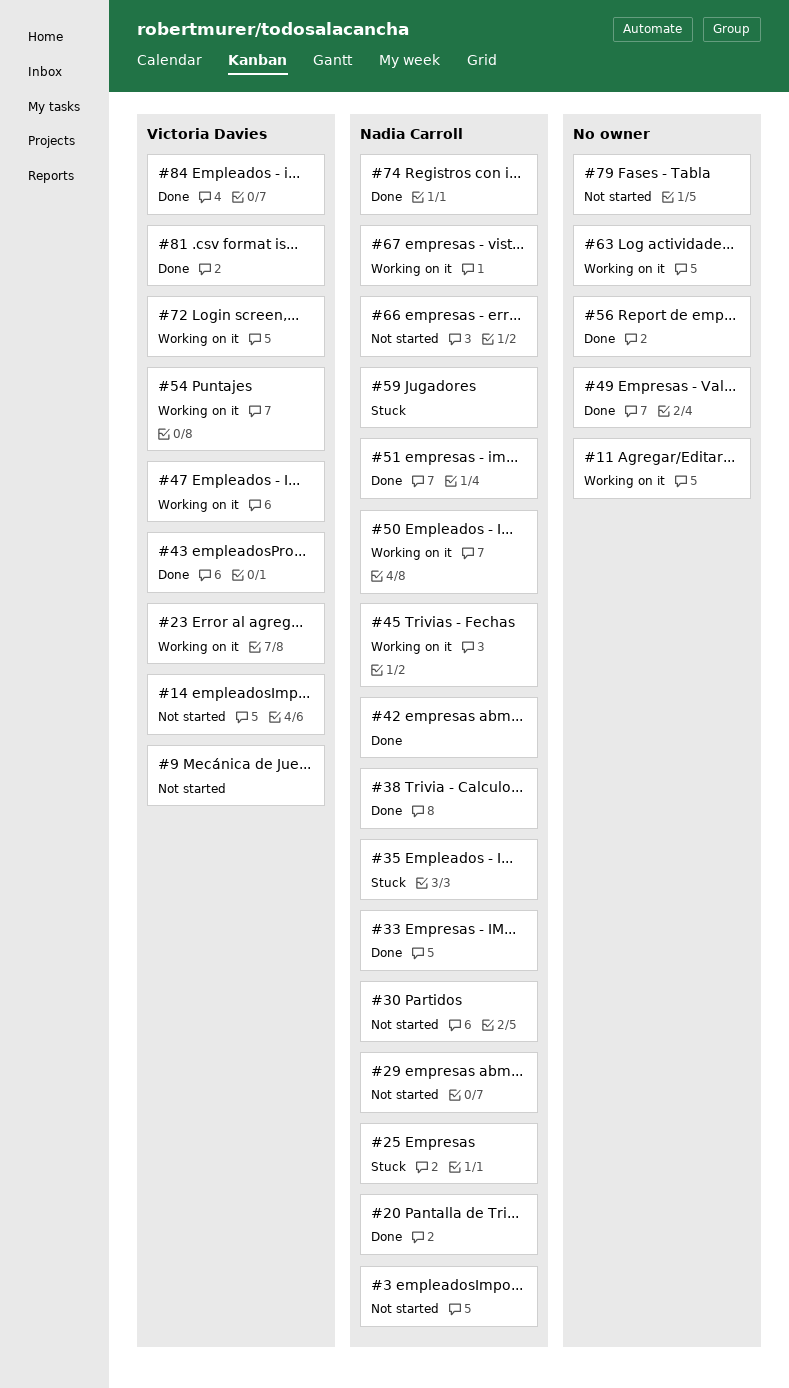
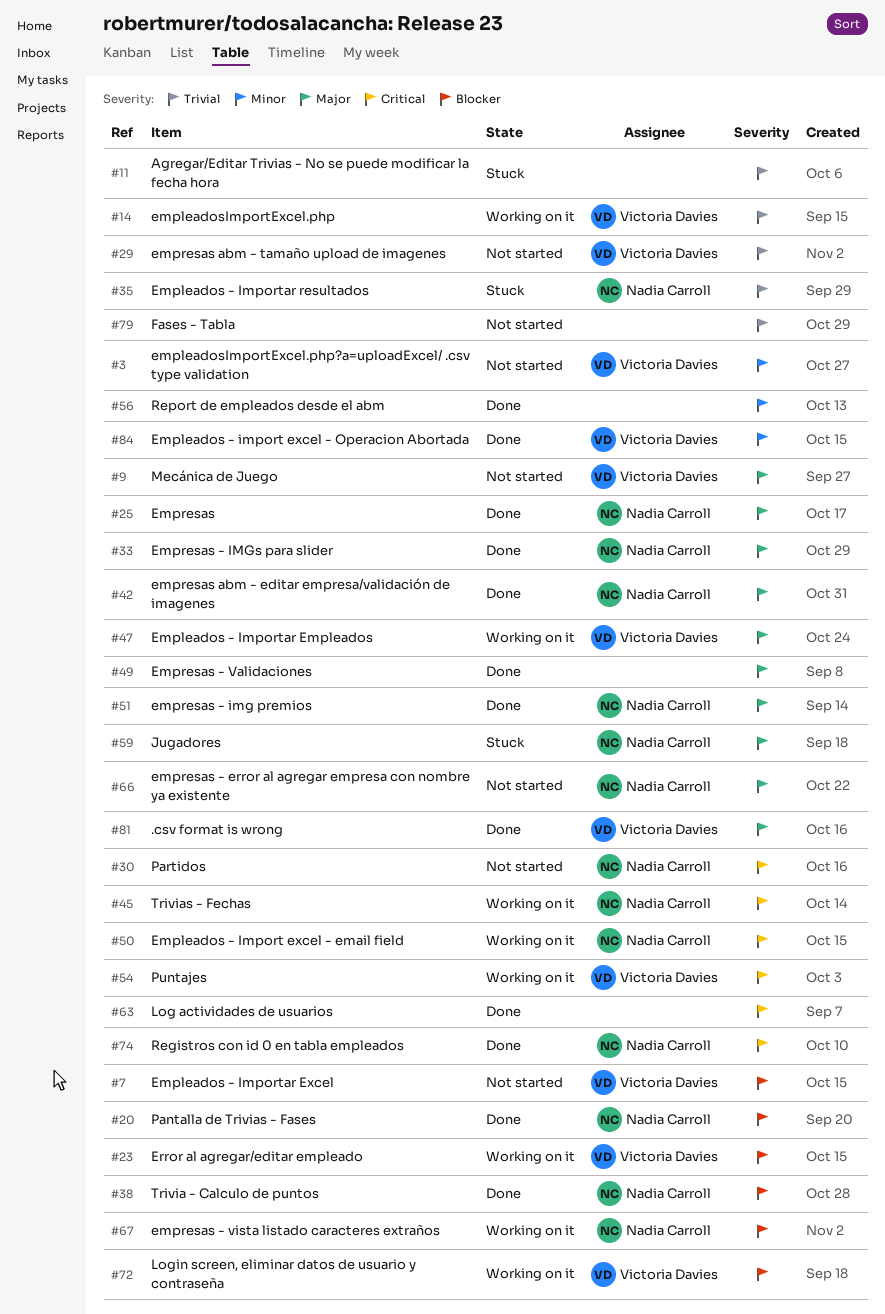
#3, owner: Nadia Carroll -> Victoria Davies
#7: none -> present
#11, status: Working on it -> Stuck
#14, status: Not started -> Working on it
#25, status: Stuck -> Done
#29, owner: Nadia Carroll -> Victoria Davies
#43: present -> none
#63, status: Working on it -> Done

